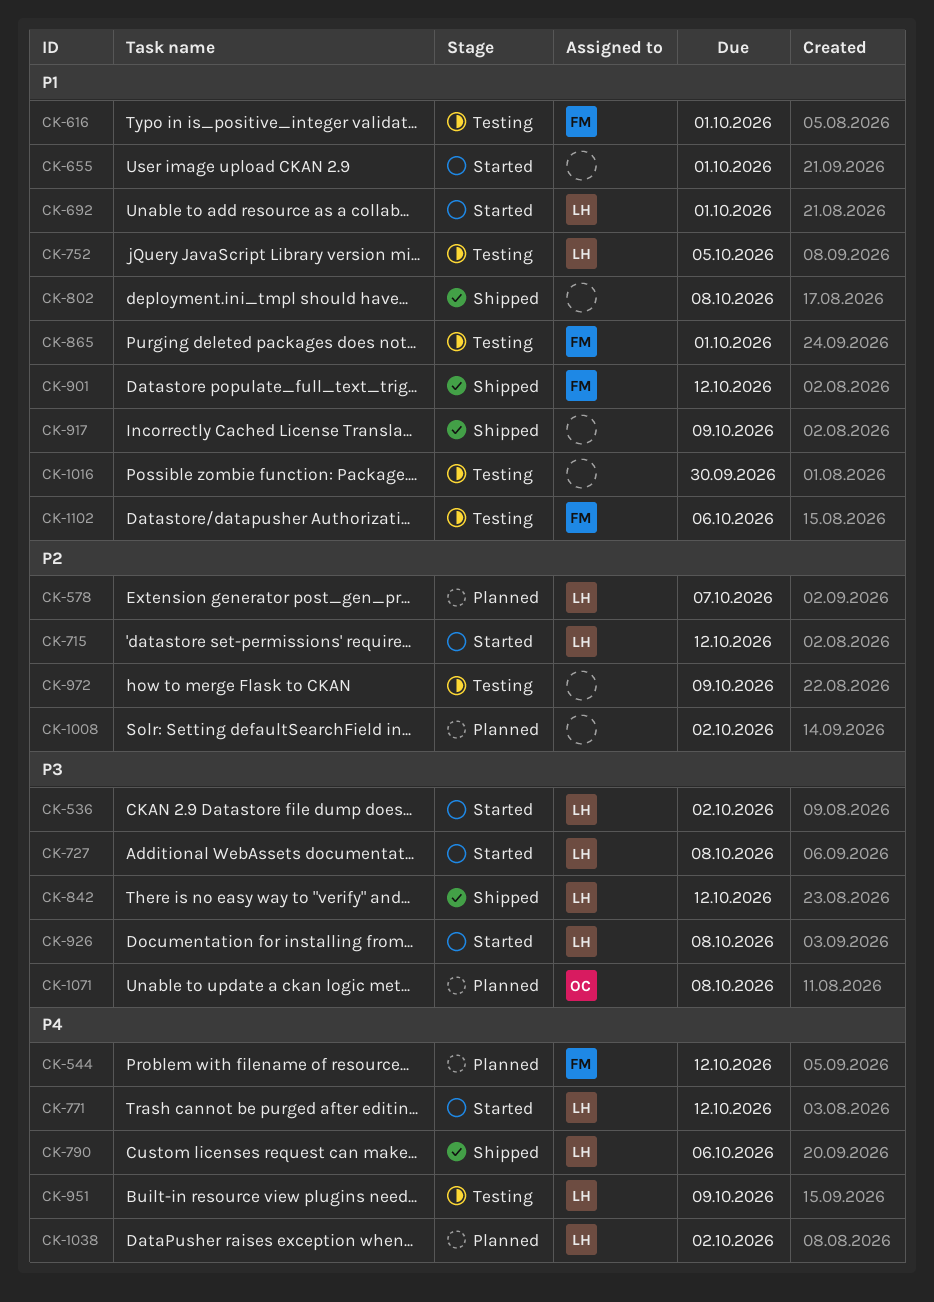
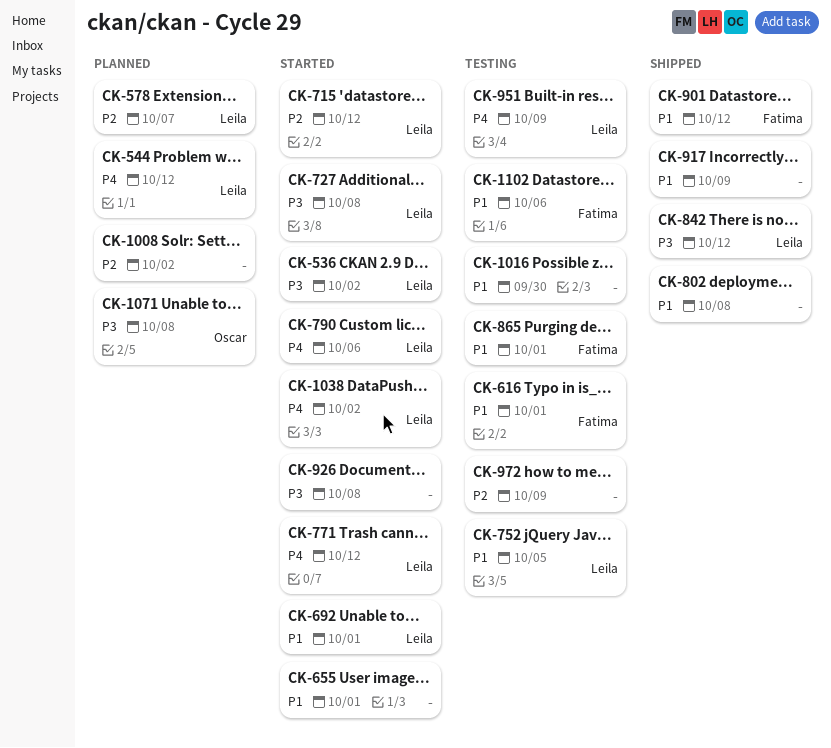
CK-544, owner: Fatima -> Leila
CK-790, status: Shipped -> Started
CK-926, owner: Leila -> none
CK-1038, status: Planned -> Started

